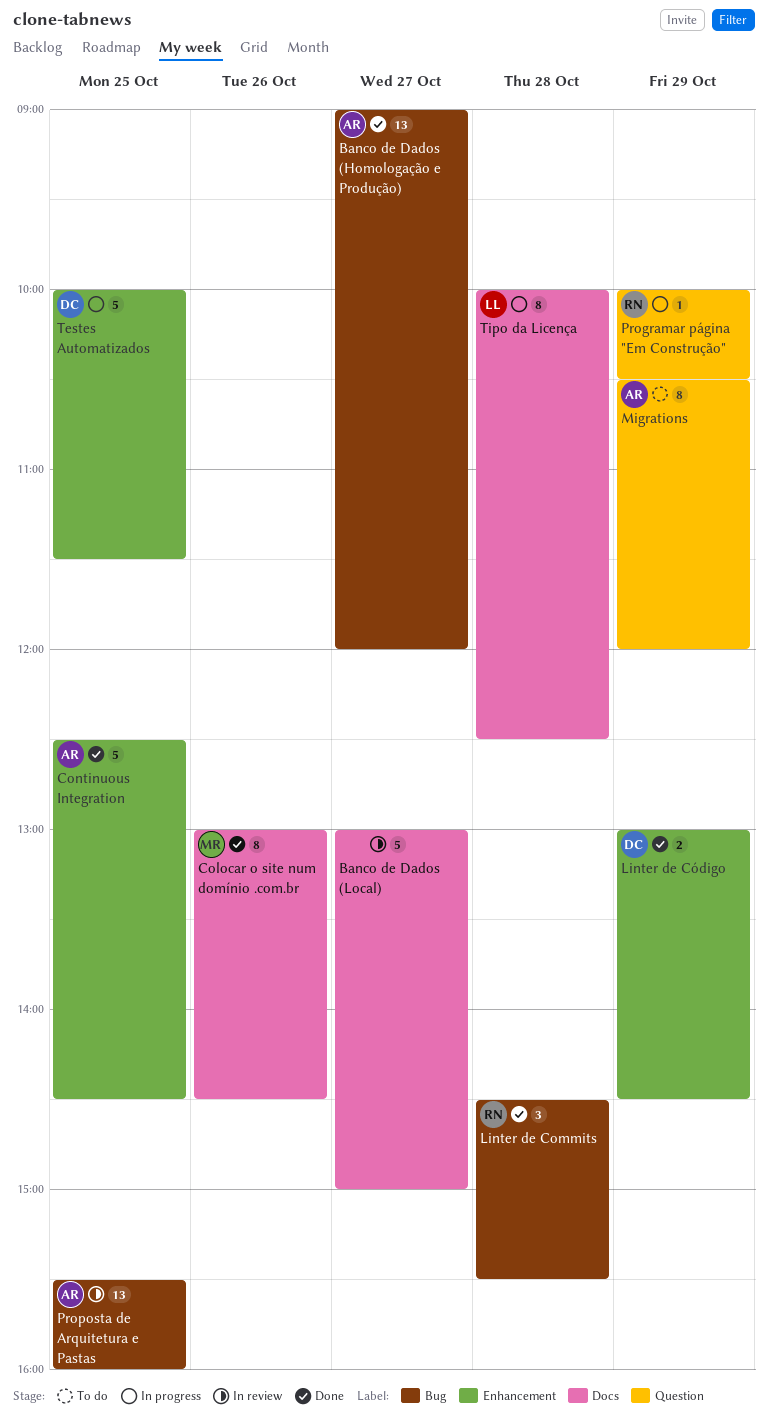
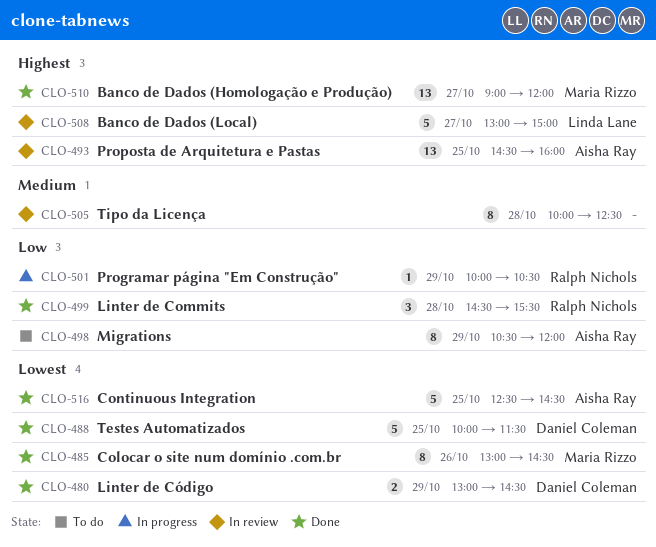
Banco de Dados (Homologação e Produção), owner: Aisha Ray -> Maria Rizzo
Banco de Dados (Local), owner: none -> Linda Lane
Proposta de Arquitetura e Pastas, begins: 15:30 -> 14:30
Testes Automatizados, status: In progress -> Done
Tipo da Licença, status: In progress -> In review
Tipo da Licença, owner: Linda Lane -> none

